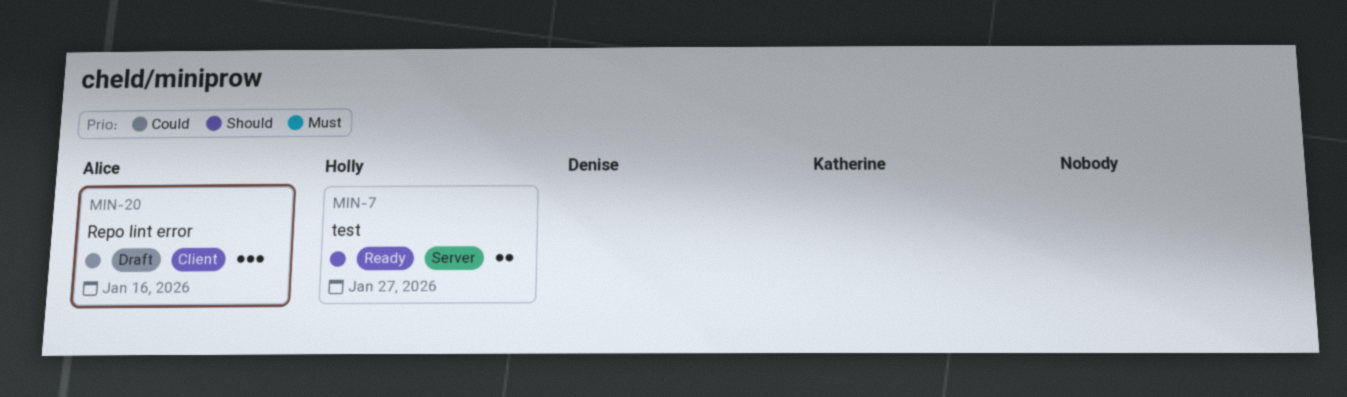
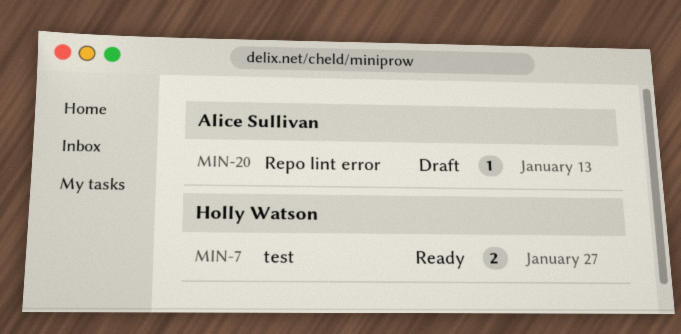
MIN-20, estimate: 3 -> 1
MIN-20, due: Jan 16 -> Jan 13

